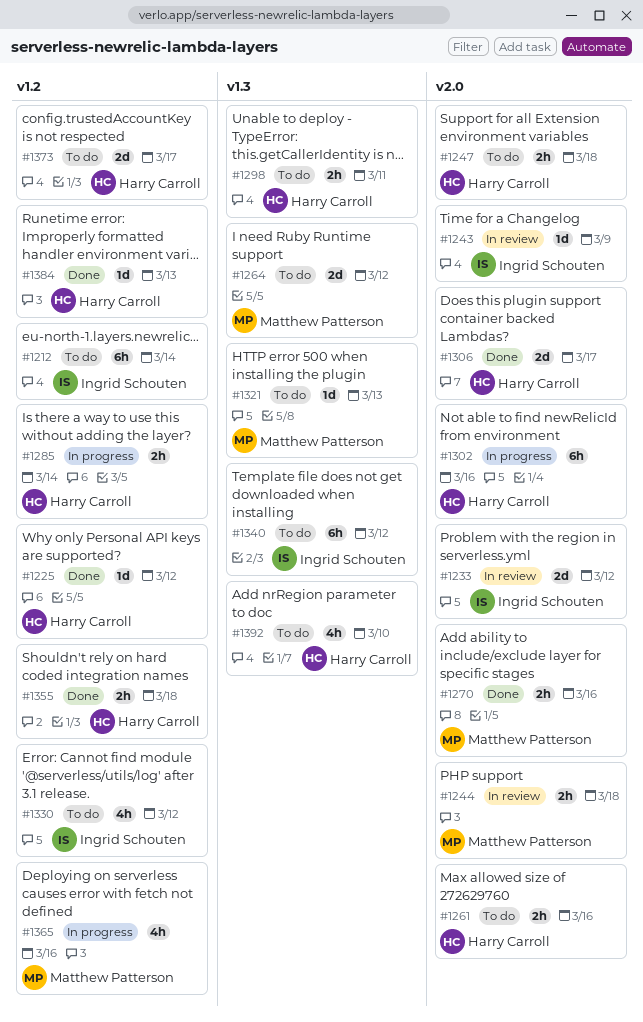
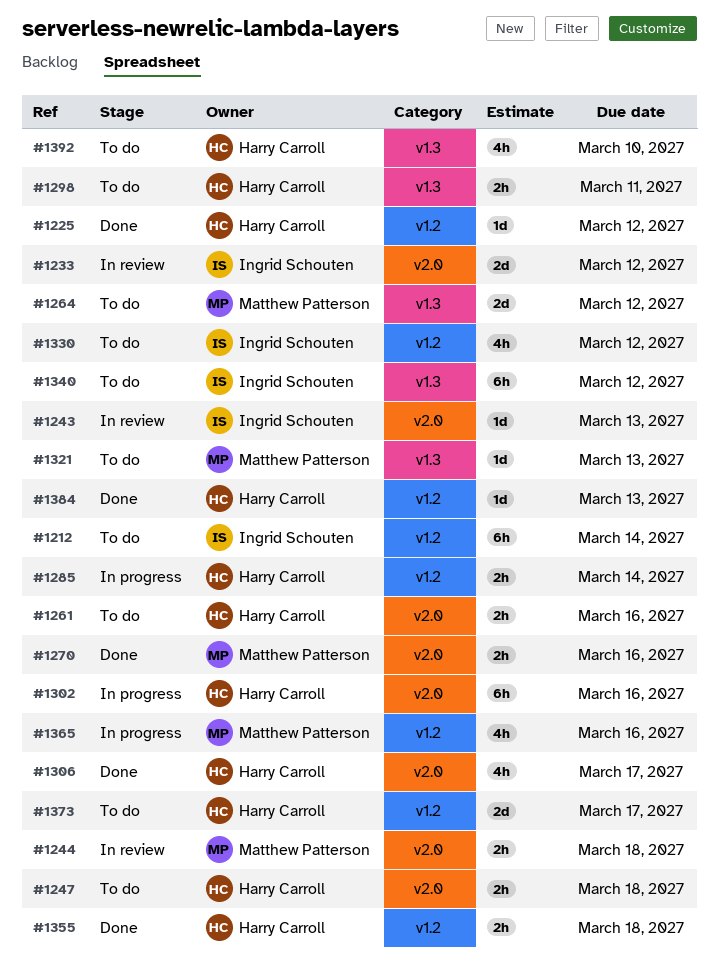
#1243, due: Mar 9 -> Mar 13
#1306, estimate: 2d -> 4h

